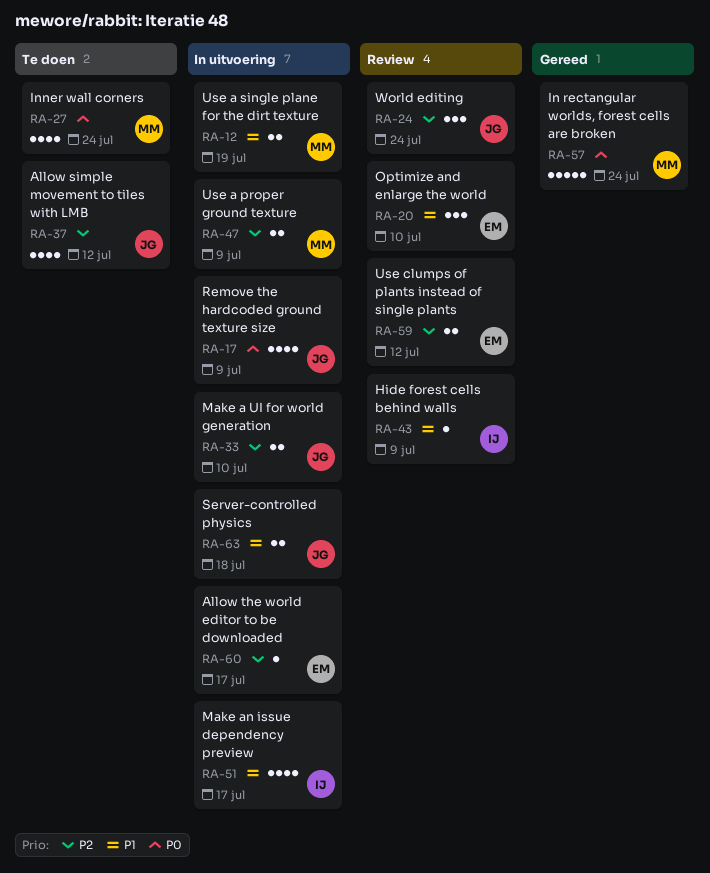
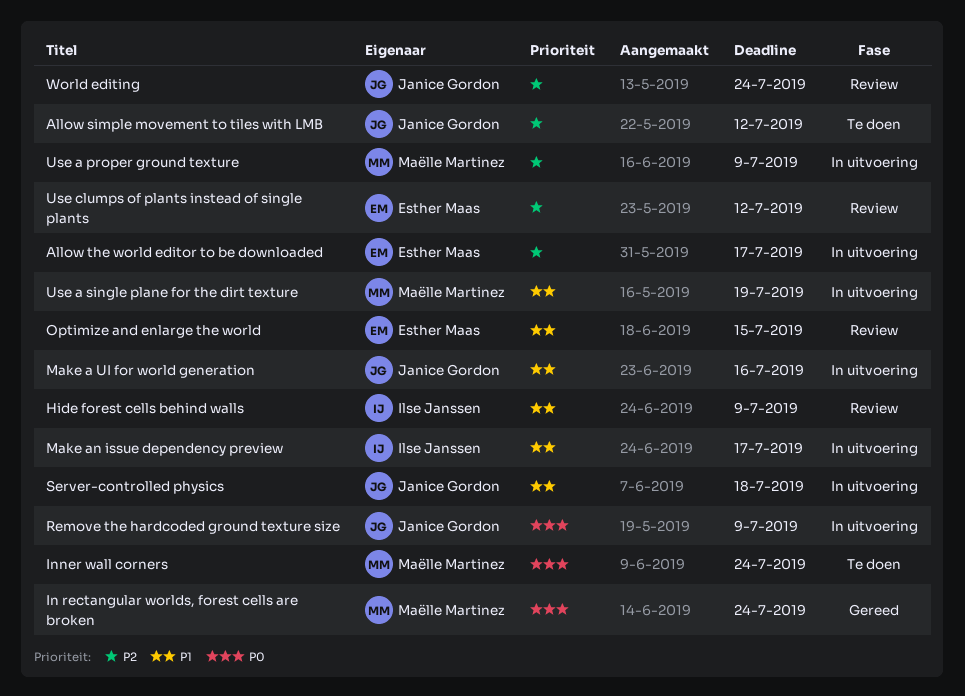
Make a UI for world generation, priority: P2 -> P1
Make a UI for world generation, due: Jul 10 -> Jul 16
Optimize and enlarge the world, due: Jul 10 -> Jul 15

